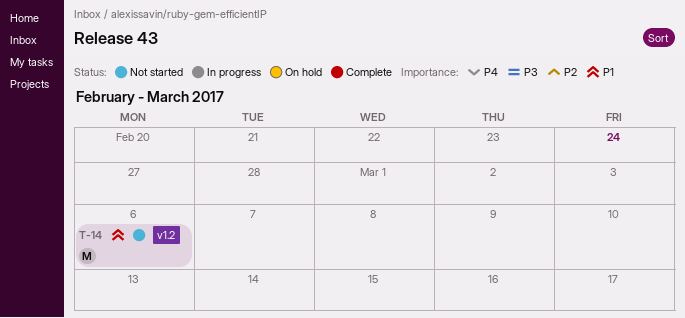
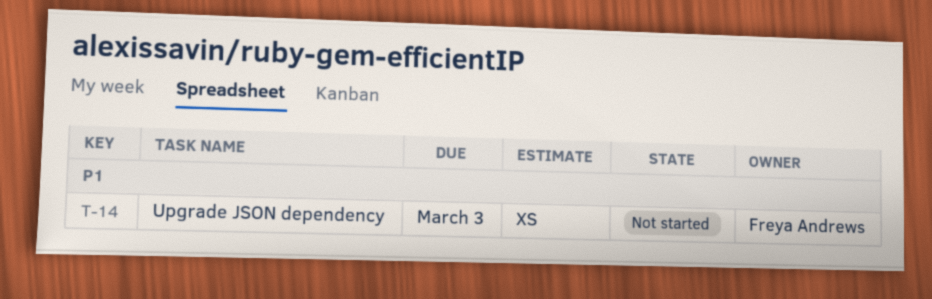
T-14, estimate: M -> XS
T-14, due: Mar 6 -> Mar 3

